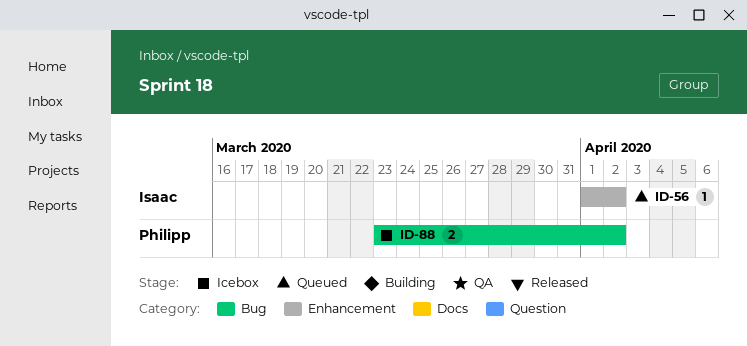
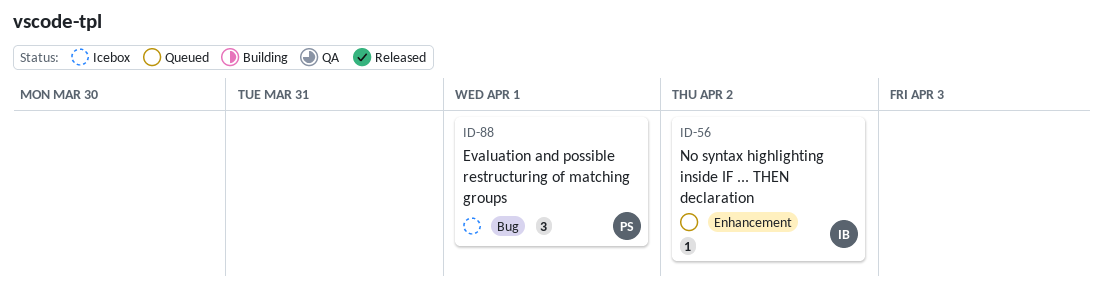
ID-88, estimate: 2 -> 3
ID-88, due: Apr 2 -> Apr 1

